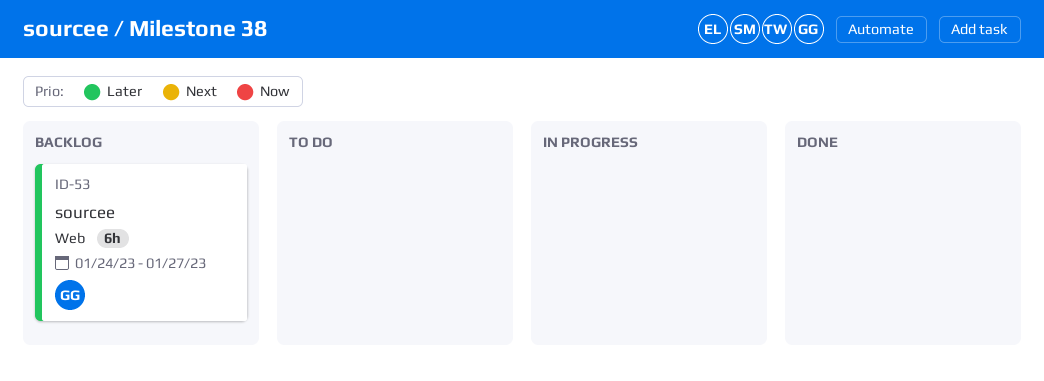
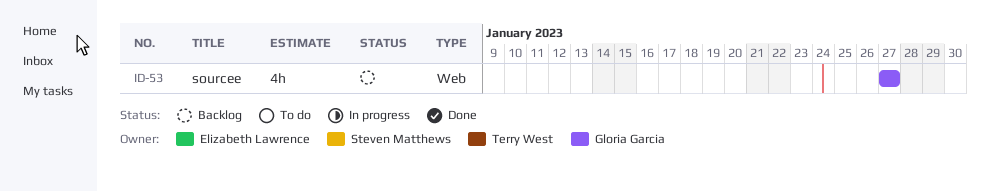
ID-53, estimate: 6h -> 4h
ID-53, start: Jan 24 -> Jan 27

